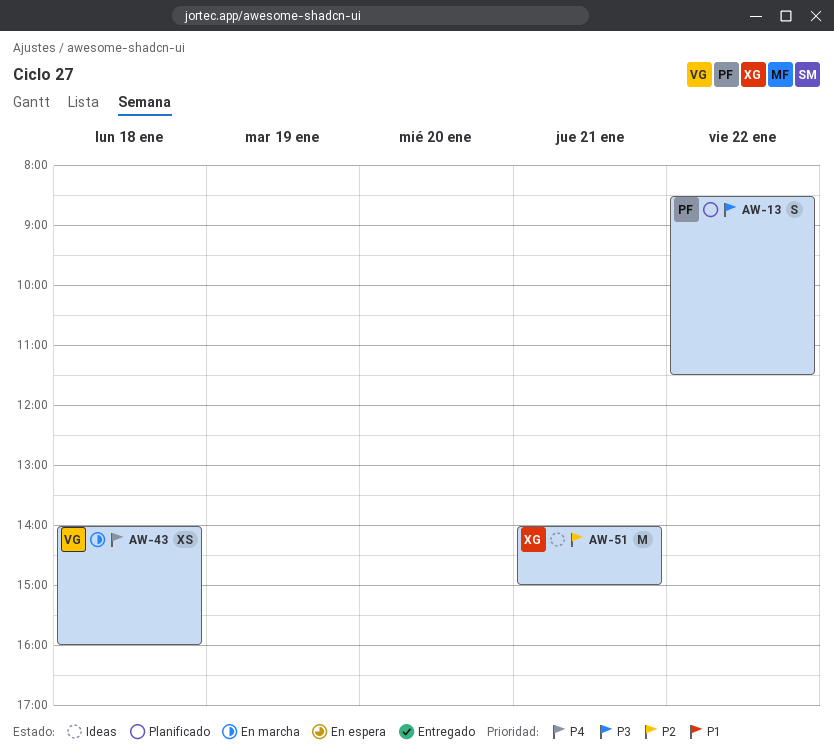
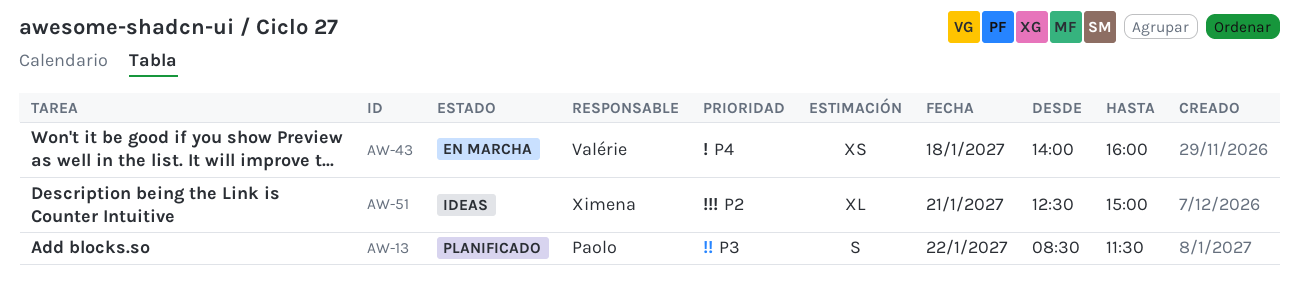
AW-51, estimate: M -> XL
AW-51, begins: 14:00 -> 12:30

